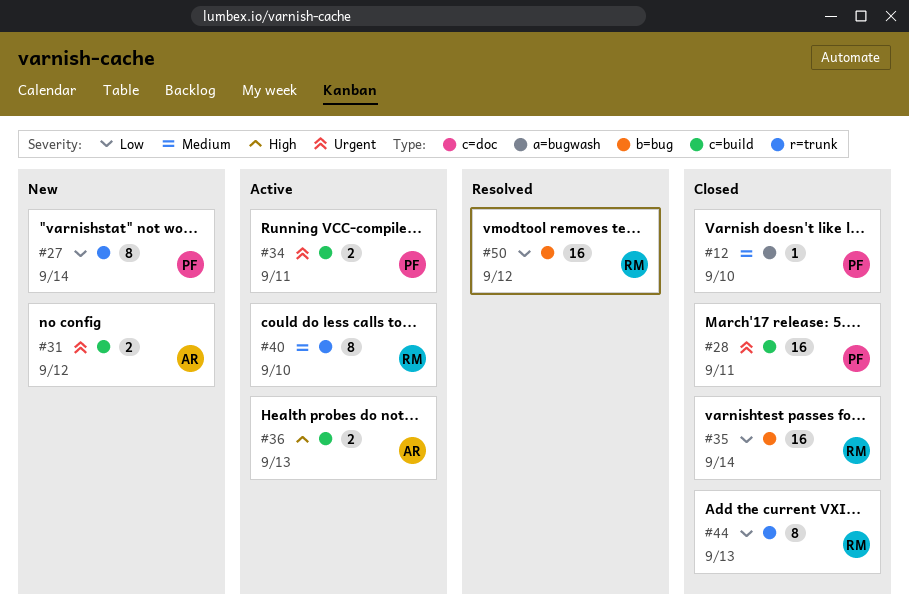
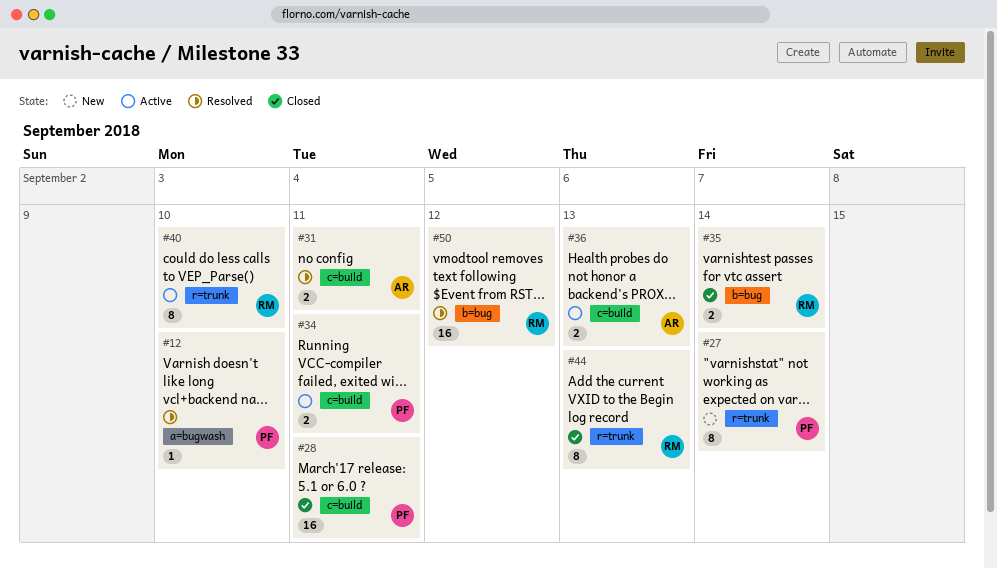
#12, status: Closed -> Resolved
#31, status: New -> Resolved
#31, due: Sep 12 -> Sep 11
#35, estimate: 16 -> 2

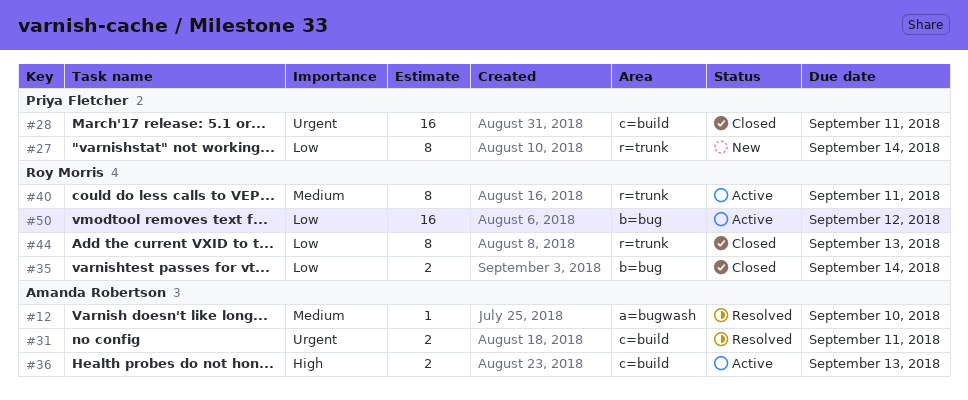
#12, owner: Priya Fletcher -> Amanda Robertson
#34: present -> none
#40, due: Sep 10 -> Sep 11
#50, status: Resolved -> Active

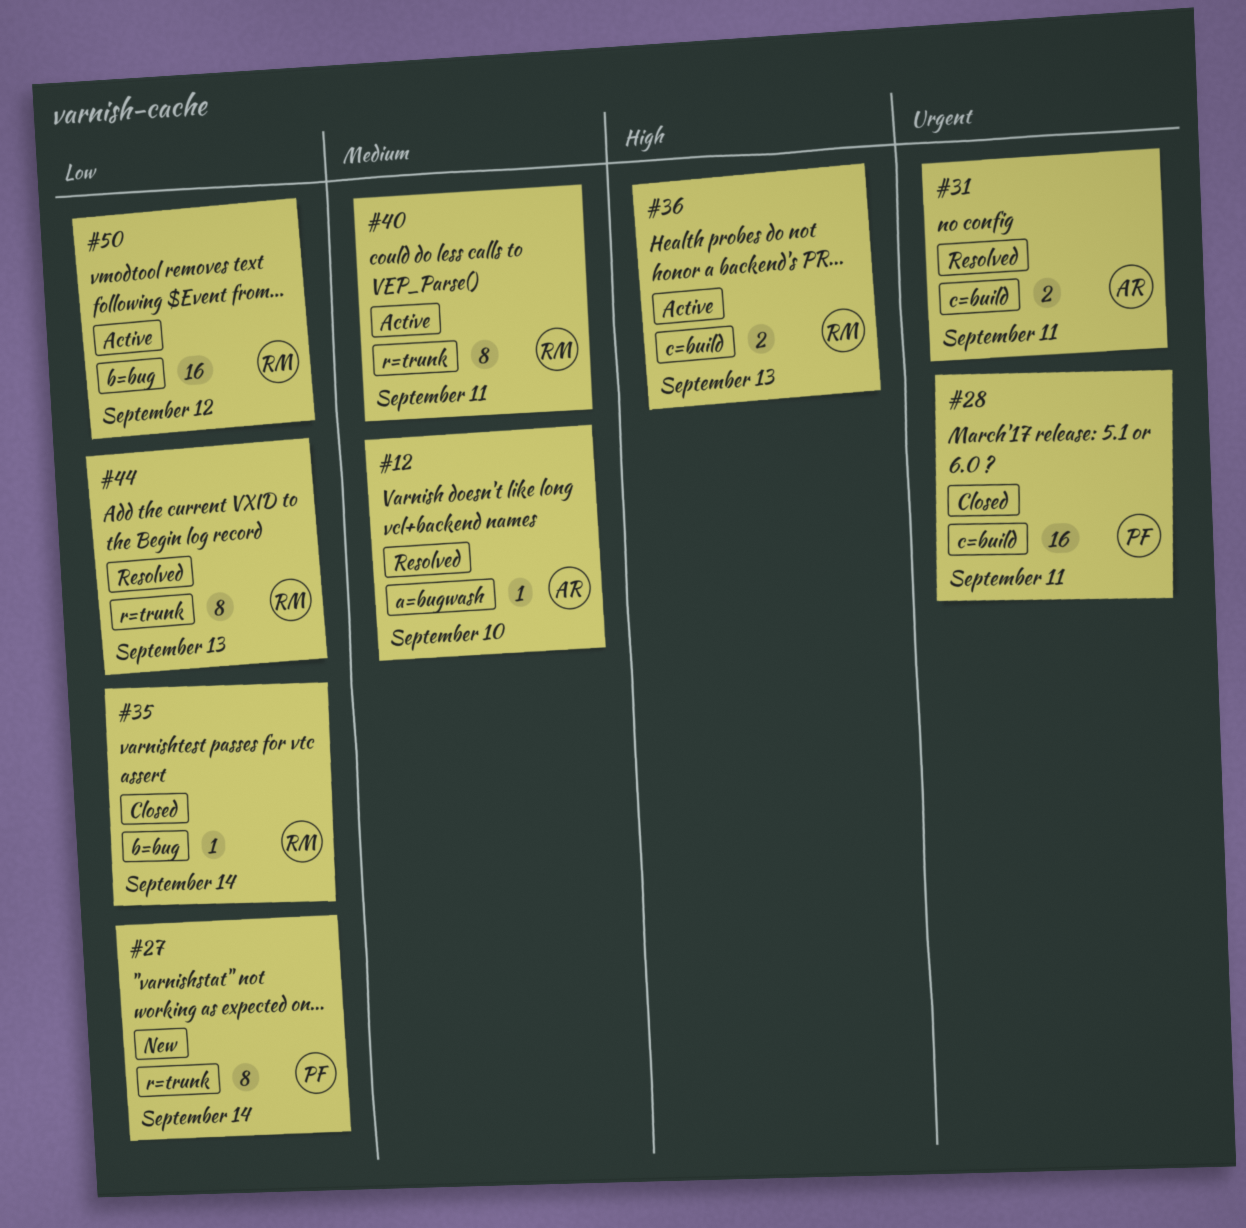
#35, estimate: 2 -> 1
#36, owner: Amanda Robertson -> Roy Morris
#44, status: Closed -> Resolved

